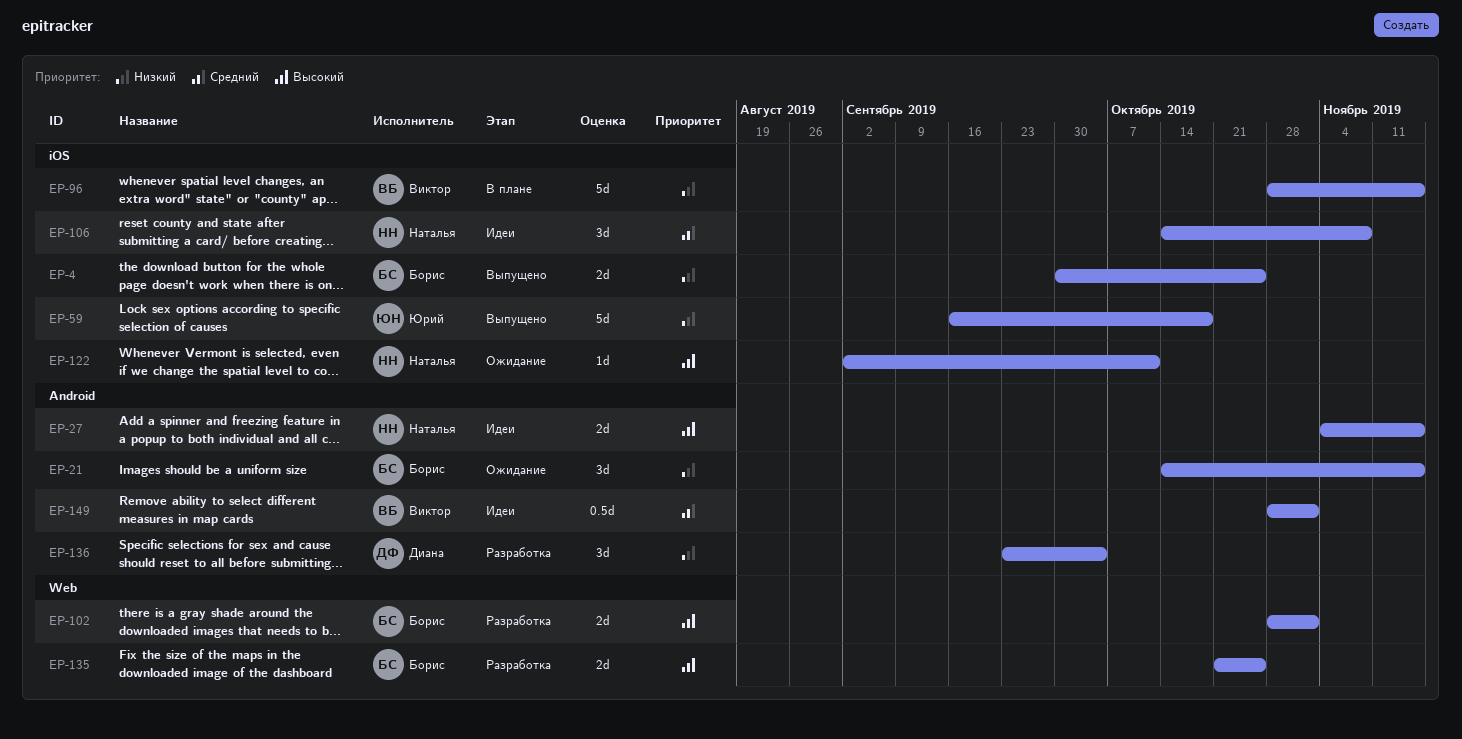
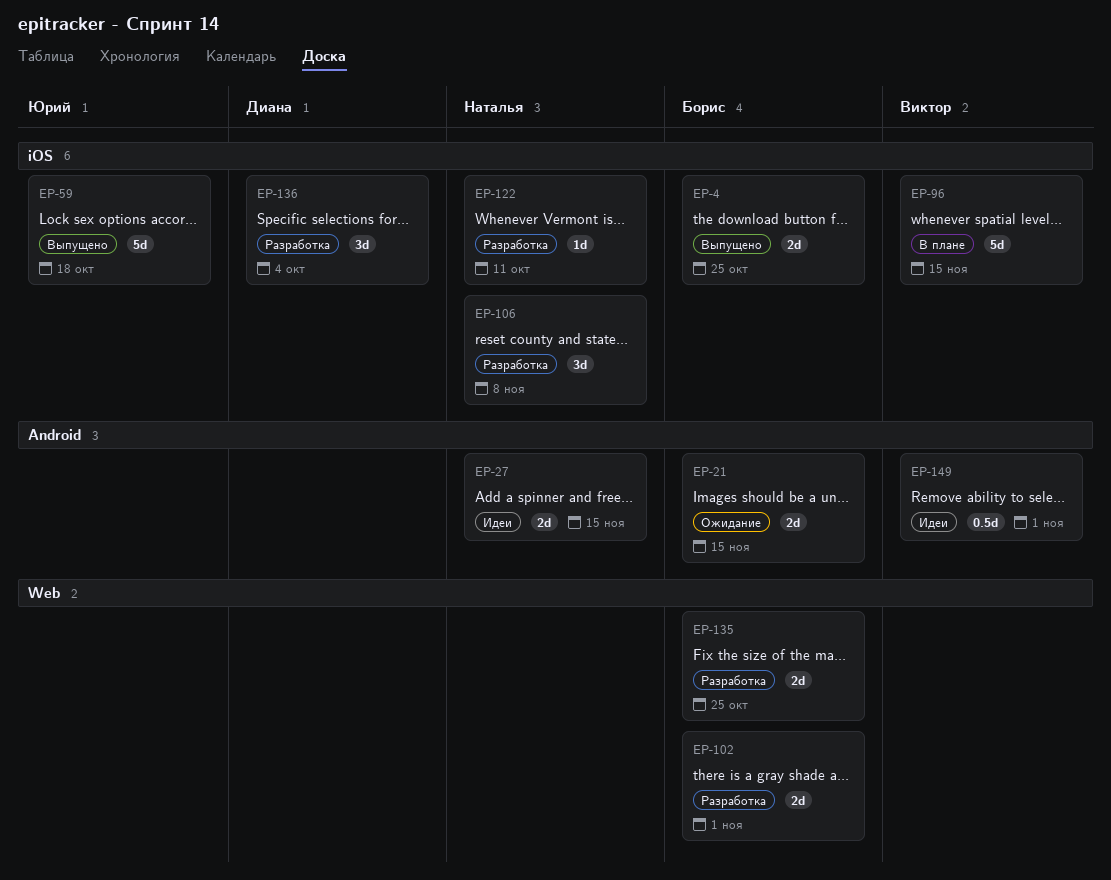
EP-21, estimate: 3d -> 2d
EP-106, status: Идеи -> Разработка
EP-122, status: Ожидание -> Разработка
EP-136, label: Android -> iOS

